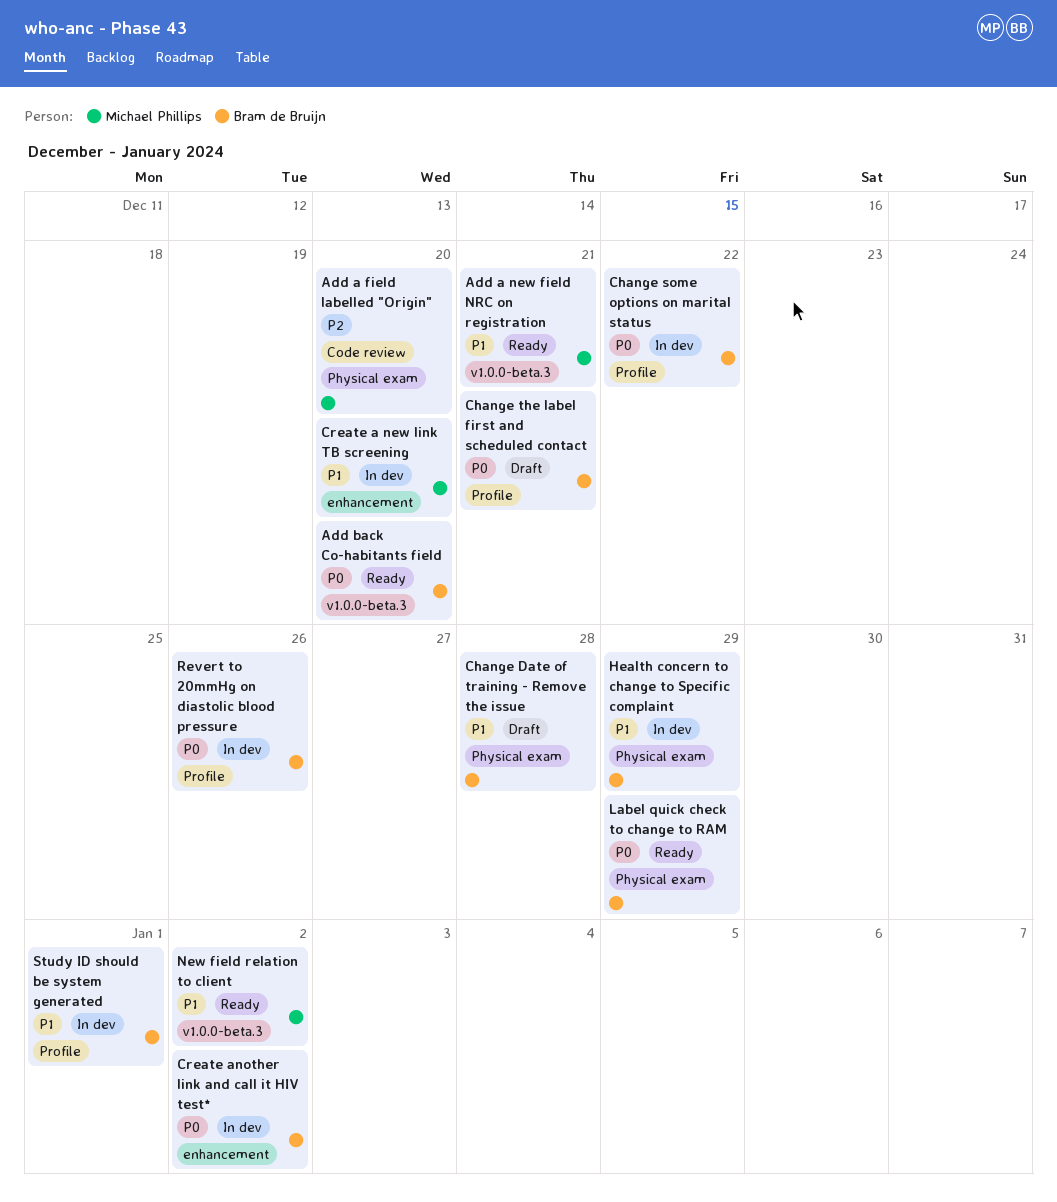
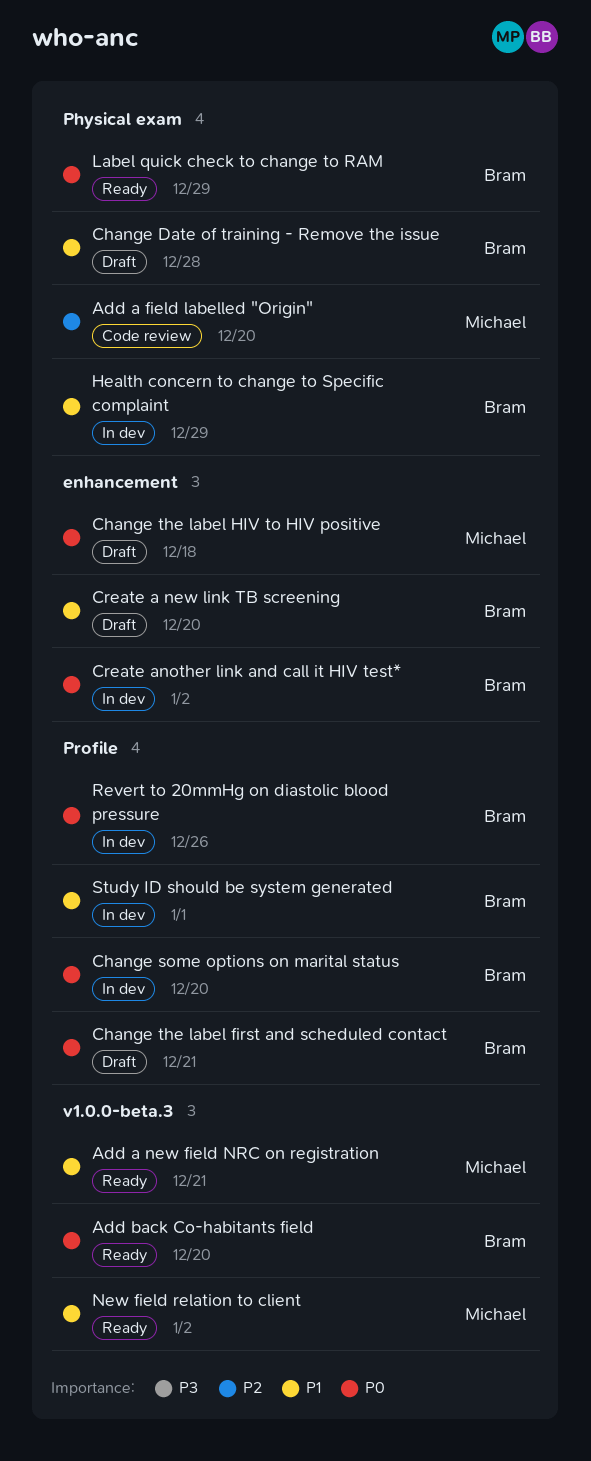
Change some options on marital status, due: Dec 22 -> Dec 20
Change the label HIV to HIV positive: none -> present
Create a new link TB screening, status: In dev -> Draft
Create a new link TB screening, owner: Michael Phillips -> Bram de Bruijn

